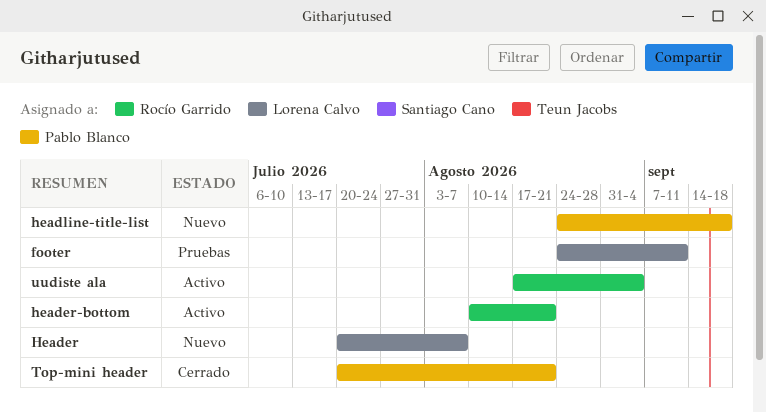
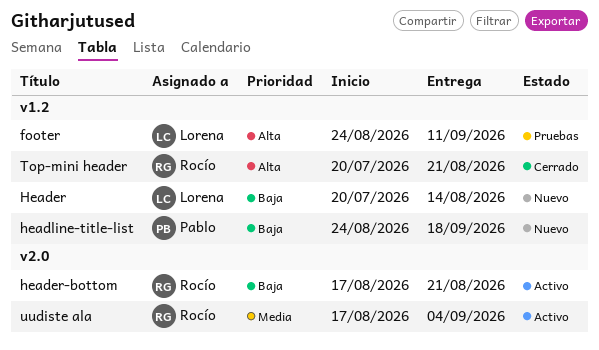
Header, due: Aug 7 -> Aug 14
header-bottom, start: Aug 10 -> Aug 17
Top-mini header, owner: Pablo Blanco -> Rocío Garrido

